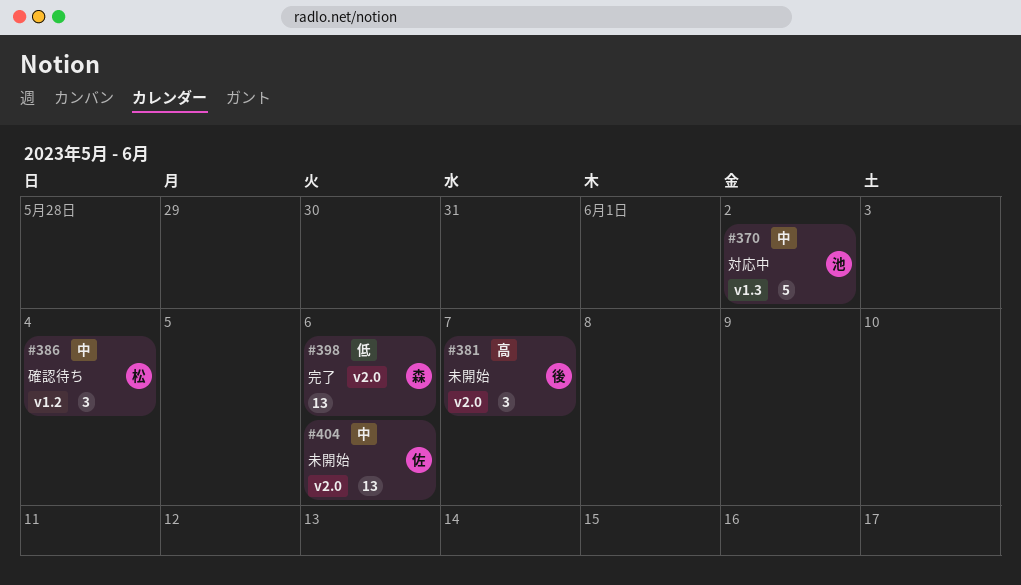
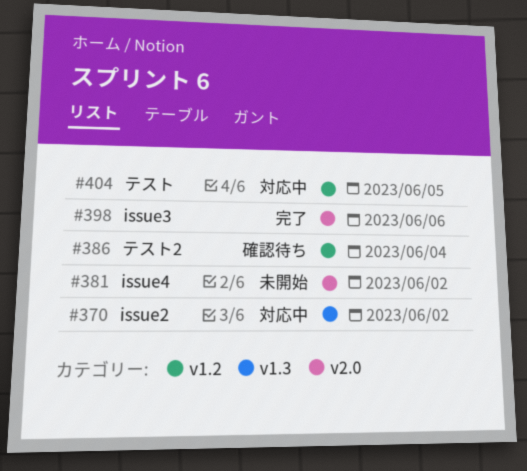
#381, due: Jun 7 -> Jun 2
#404, status: 未開始 -> 対応中
#404, label: v2.0 -> v1.2
#404, due: Jun 6 -> Jun 5

